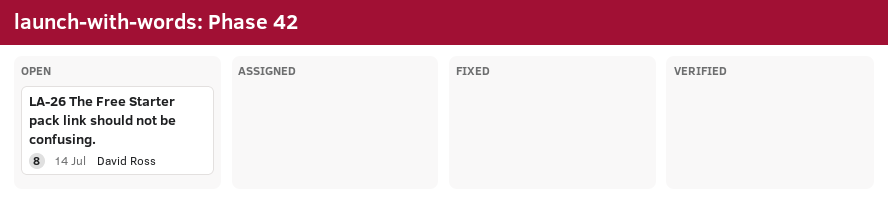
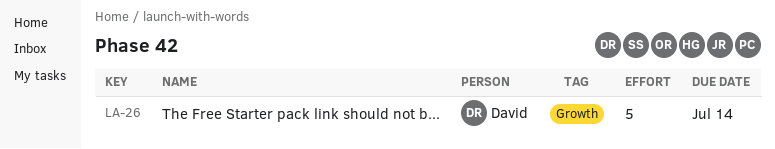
LA-26, estimate: 8 -> 5

